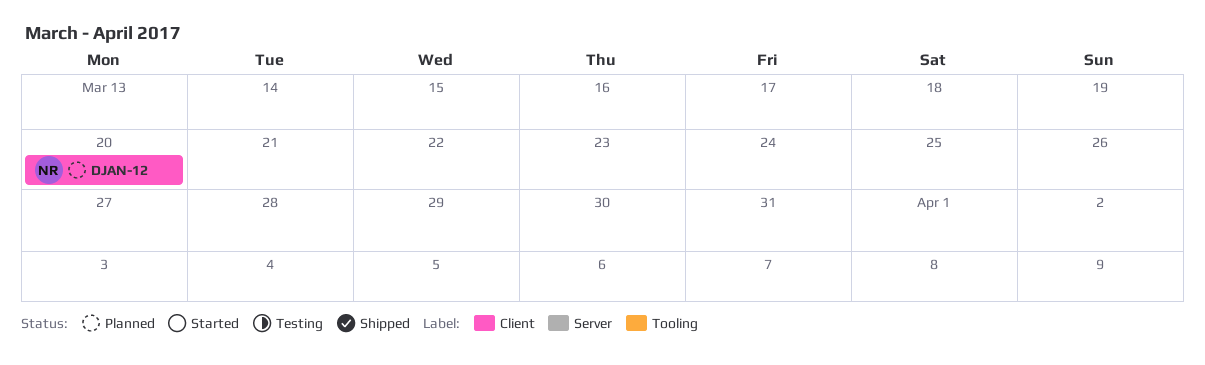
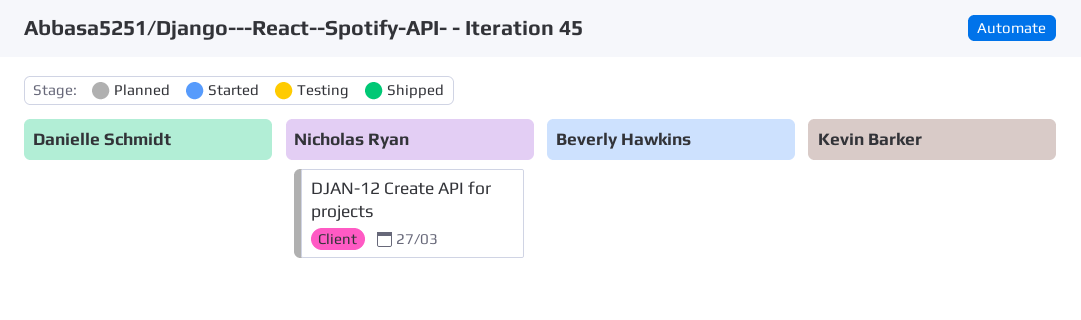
DJAN-12, due: Mar 20 -> Mar 27

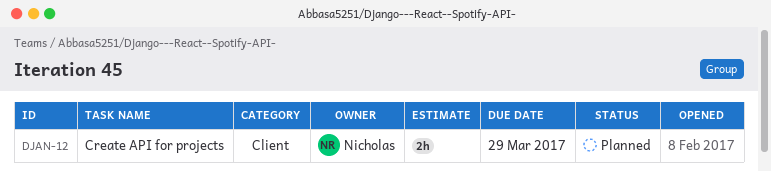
DJAN-12, due: Mar 27 -> Mar 29

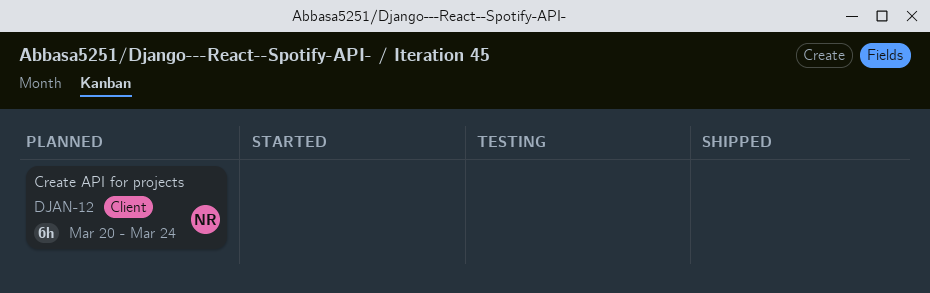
DJAN-12, estimate: 2h -> 6h
DJAN-12, due: Mar 29 -> Mar 24

